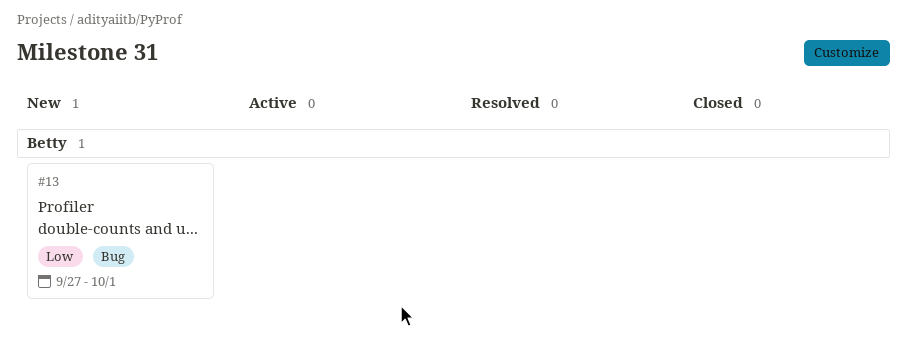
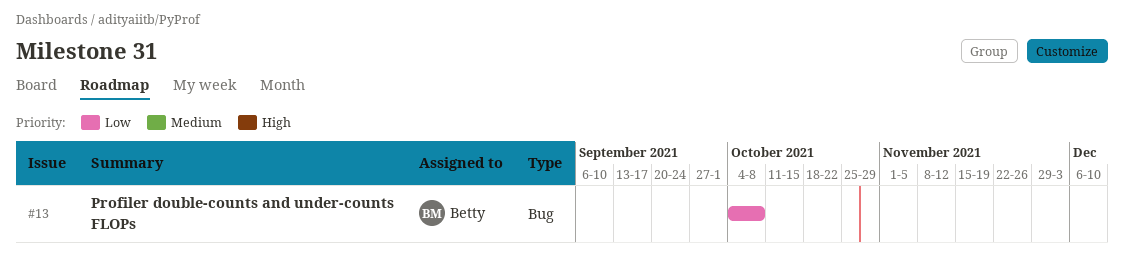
#13, start: Sep 27 -> Oct 4
#13, due: Oct 1 -> Oct 8

